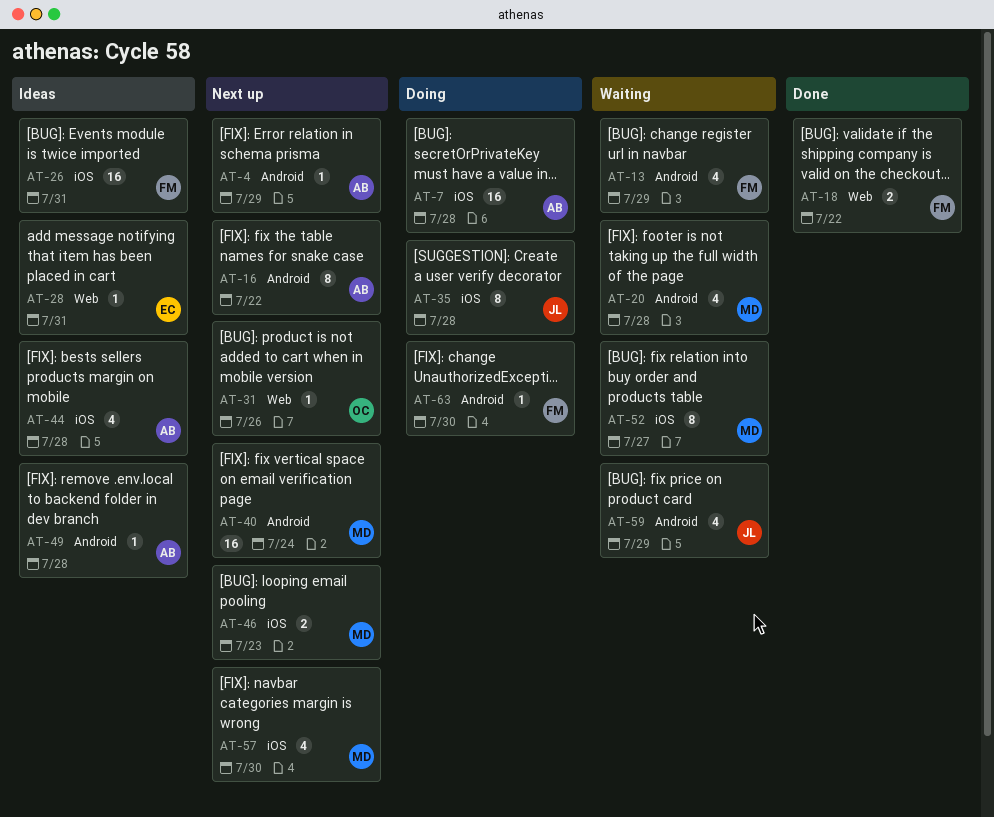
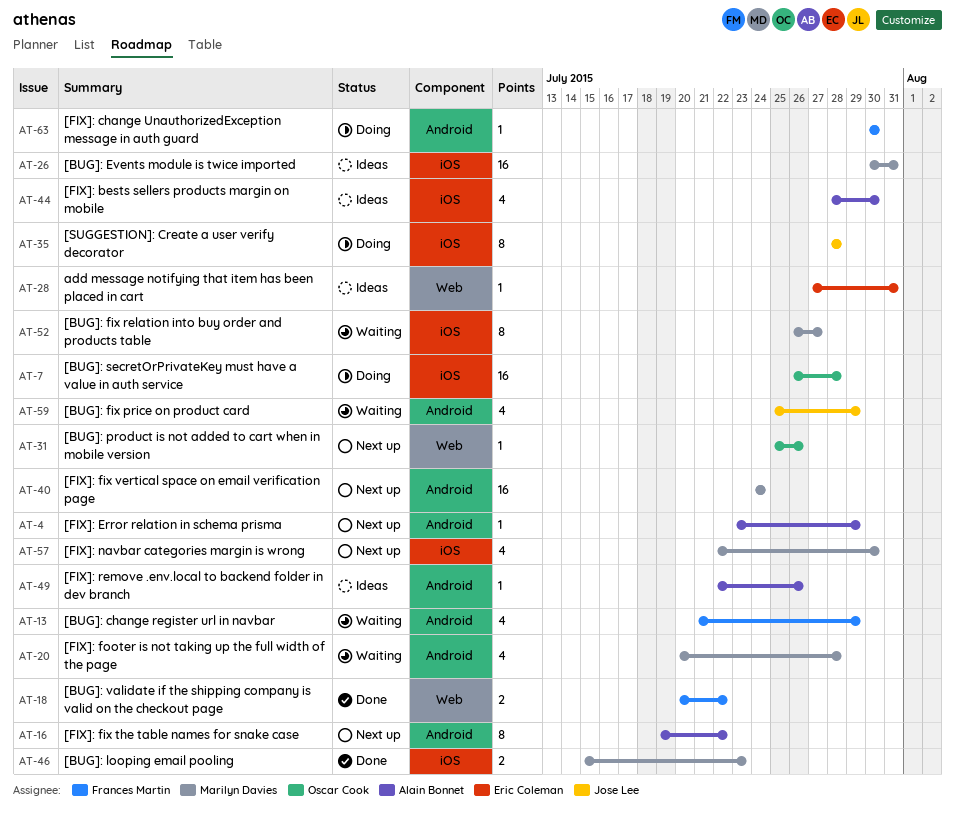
AT-7, owner: Alain Bonnet -> Oscar Cook
AT-26, owner: Frances Martin -> Marilyn Davies
AT-44, due: Jul 28 -> Jul 30
AT-46, status: Next up -> Done
AT-49, due: Jul 28 -> Jul 26

